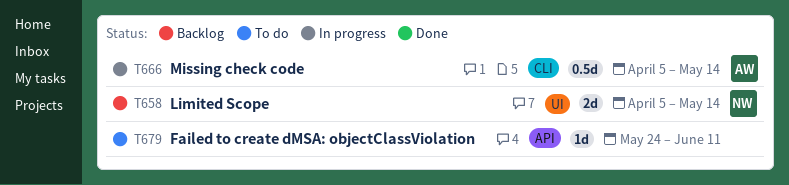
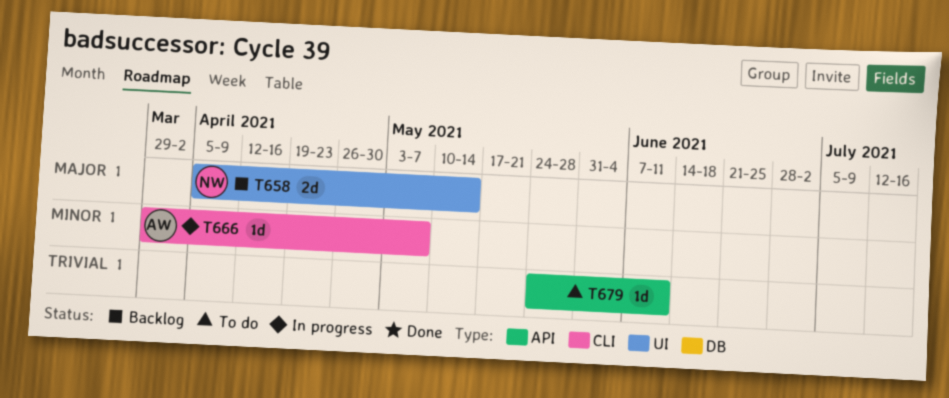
T666, estimate: 0.5d -> 1d
T666, start: Apr 5 -> Mar 29
T666, due: May 14 -> May 7

